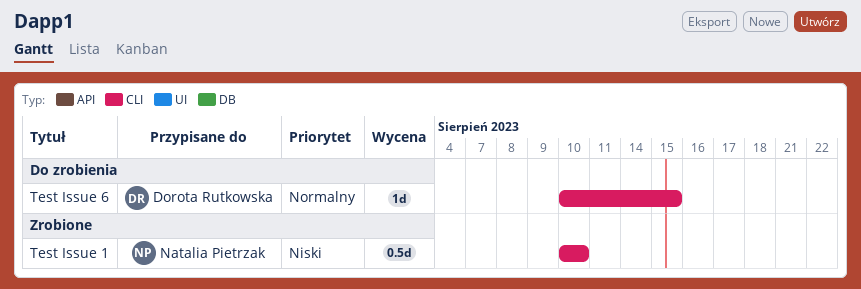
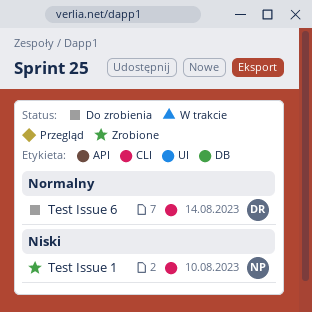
Test Issue 6, due: Aug 15 -> Aug 14

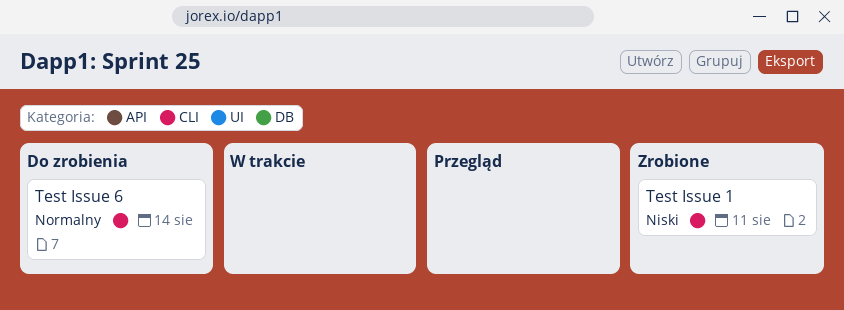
Test Issue 1, due: Aug 10 -> Aug 11

